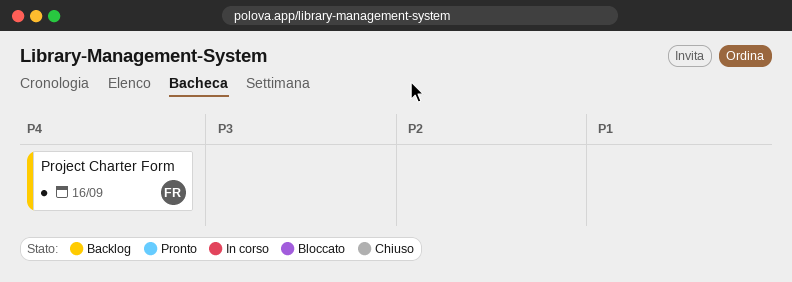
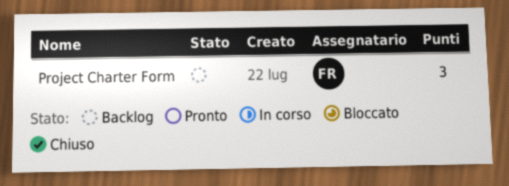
Project Charter Form, estimate: 1 -> 3

